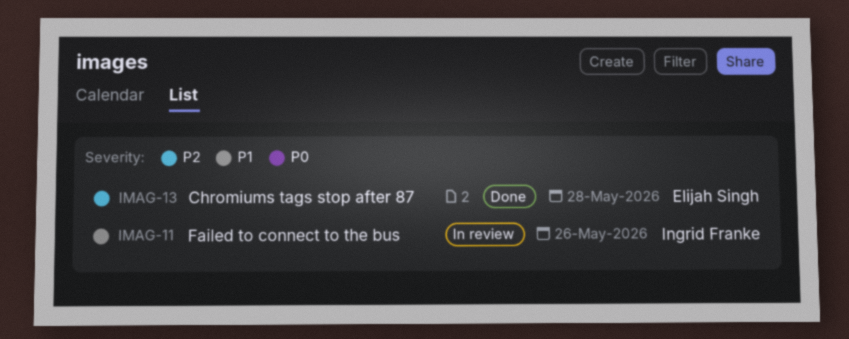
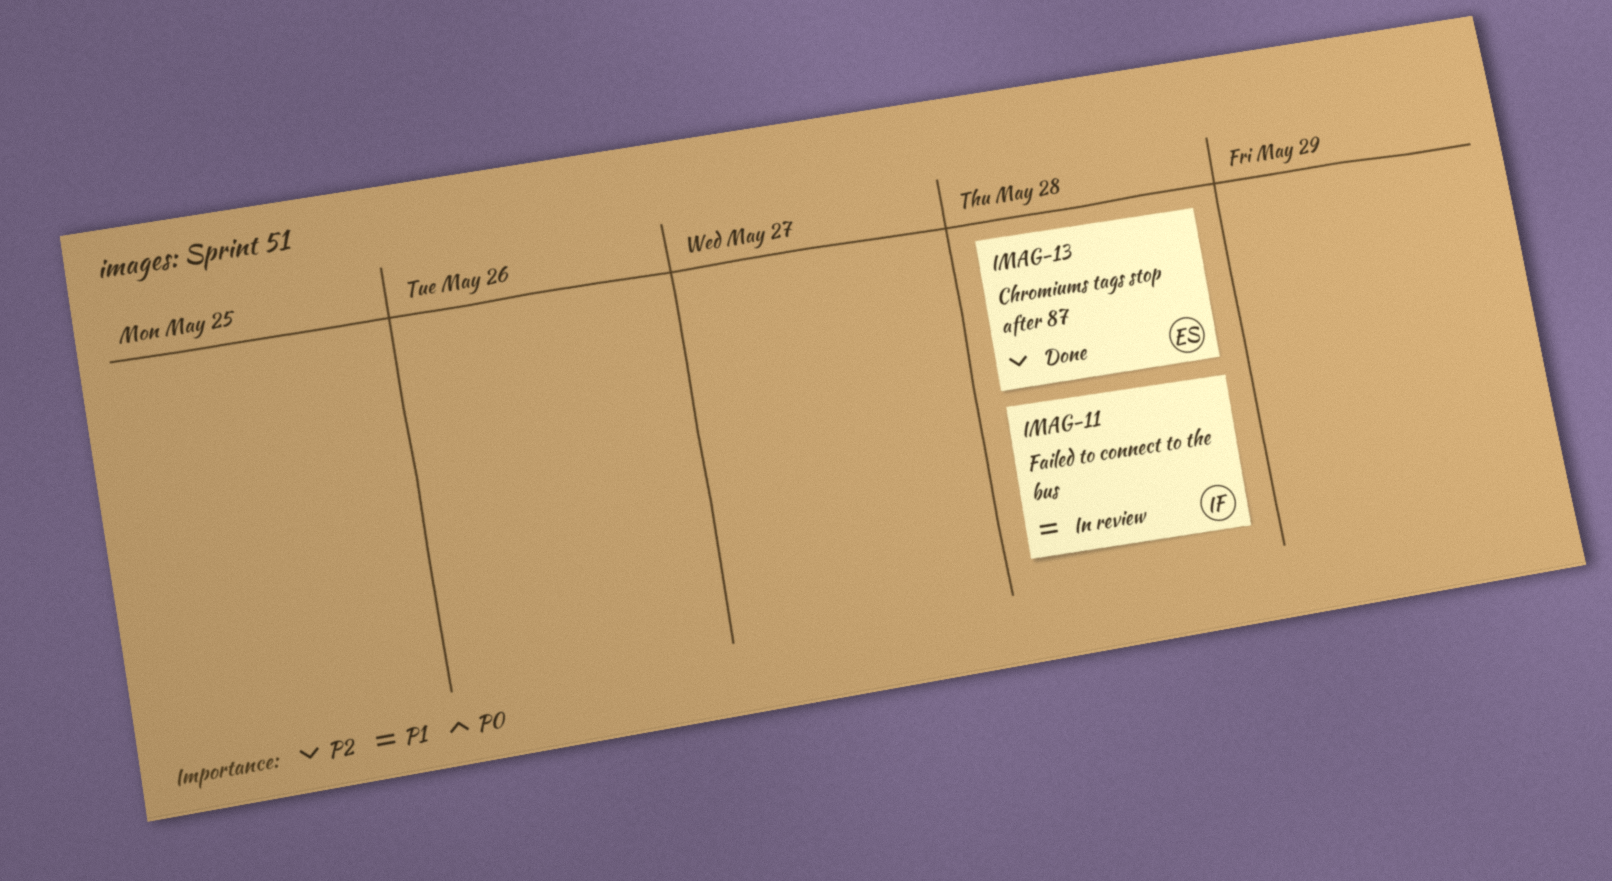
IMAG-11, due: May 26 -> May 28

